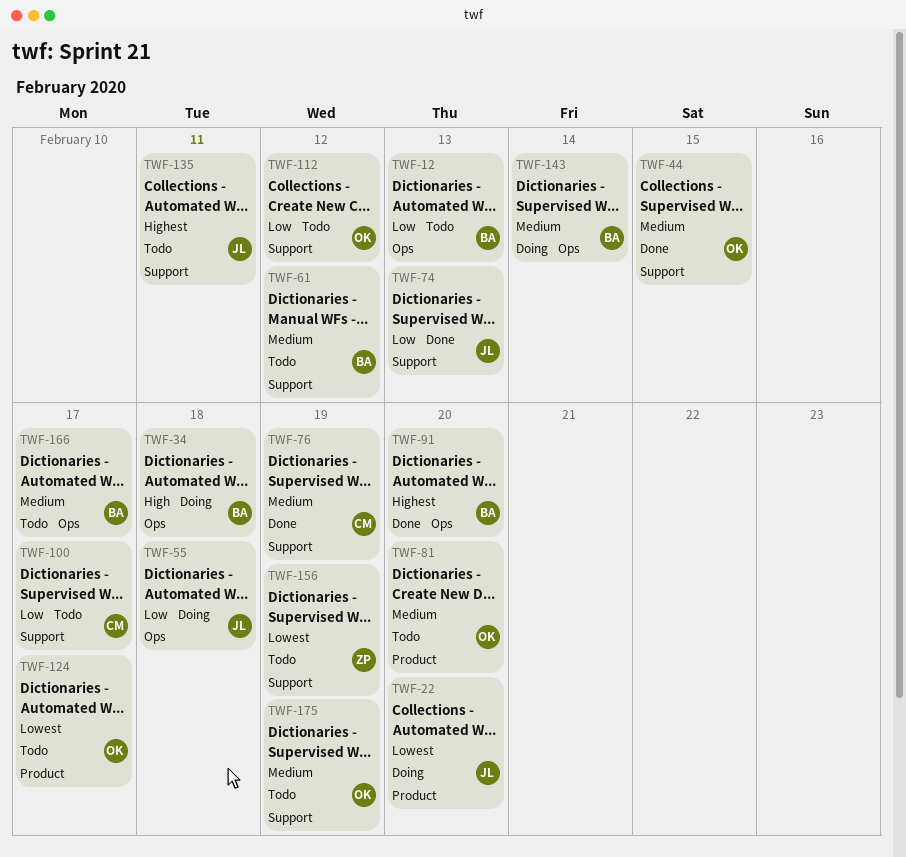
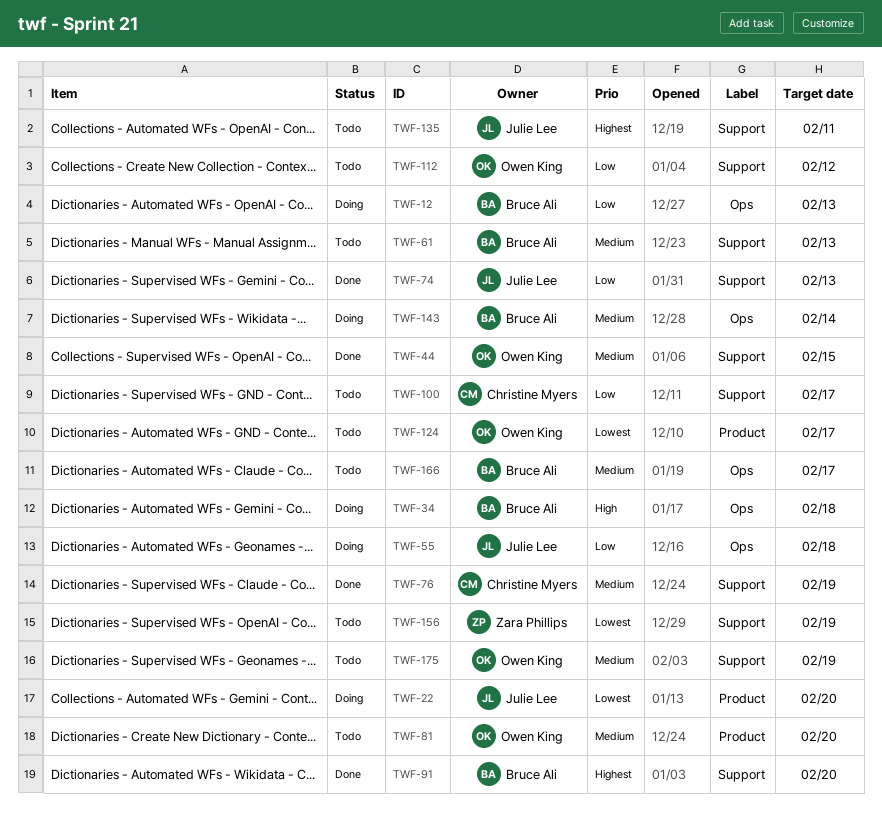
TWF-12, status: Todo -> Doing
TWF-61, due: Feb 12 -> Feb 13
TWF-91, label: Ops -> Support

